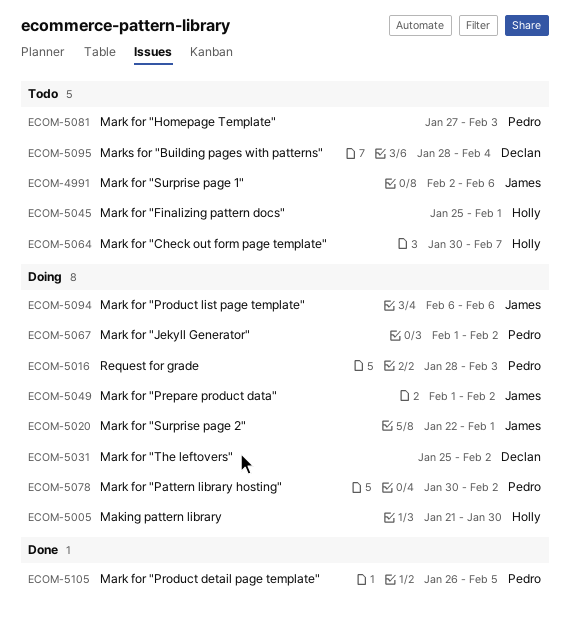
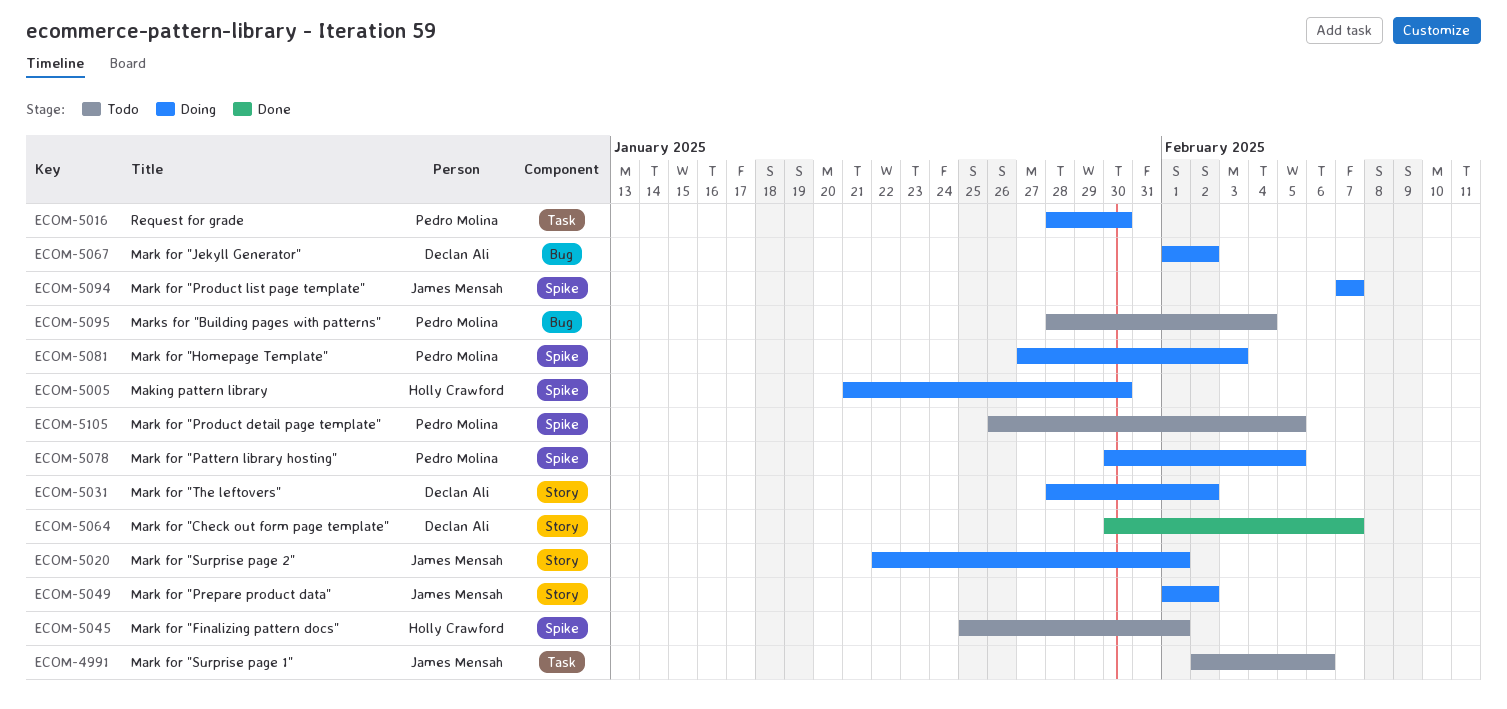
ECOM-5016, due: Feb 3 -> Jan 30
ECOM-5031, start: Jan 25 -> Jan 28
ECOM-5064, status: Todo -> Done
ECOM-5064, owner: Holly Crawford -> Declan Ali
ECOM-5067, owner: Pedro Molina -> Declan Ali
ECOM-5078, due: Feb 2 -> Feb 5
ECOM-5081, status: Todo -> Doing
ECOM-5094, start: Feb 6 -> Feb 7
ECOM-5094, due: Feb 6 -> Feb 7
ECOM-5095, owner: Declan Ali -> Pedro Molina
ECOM-5105, status: Done -> Todo

